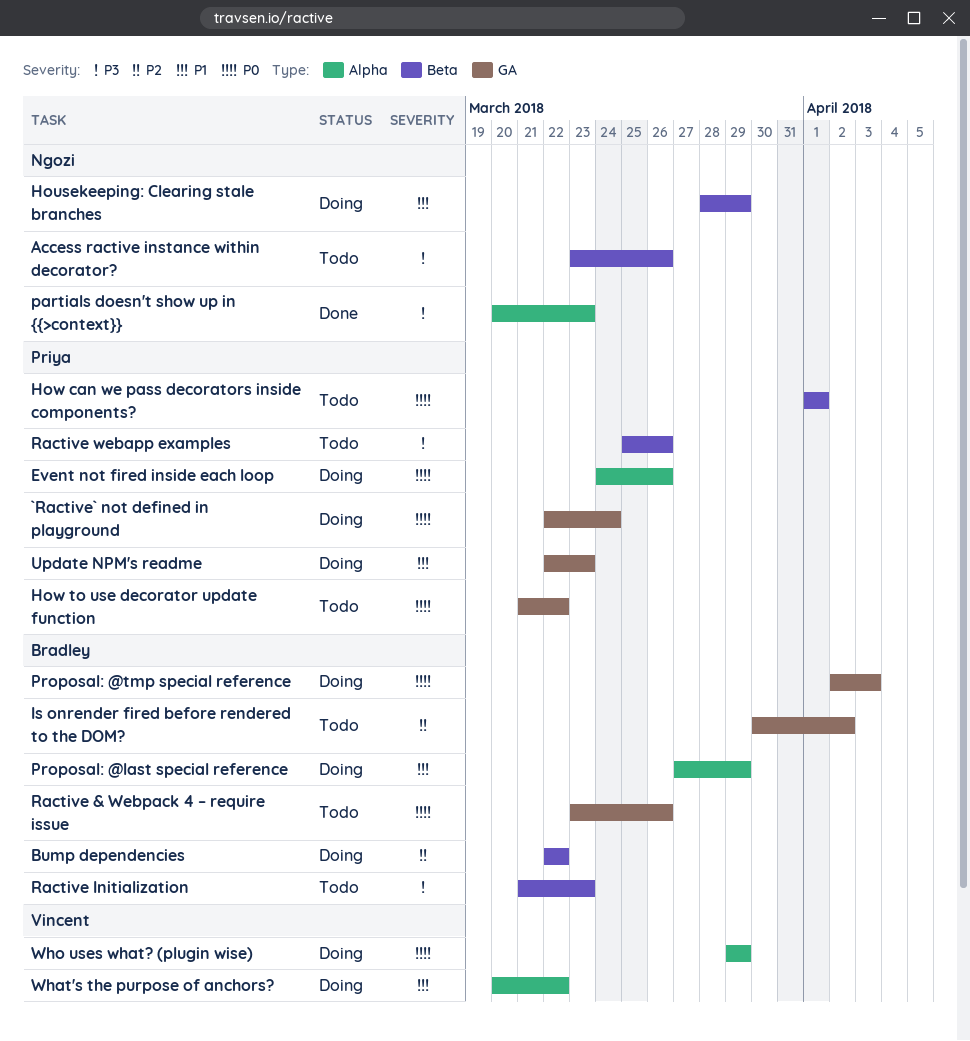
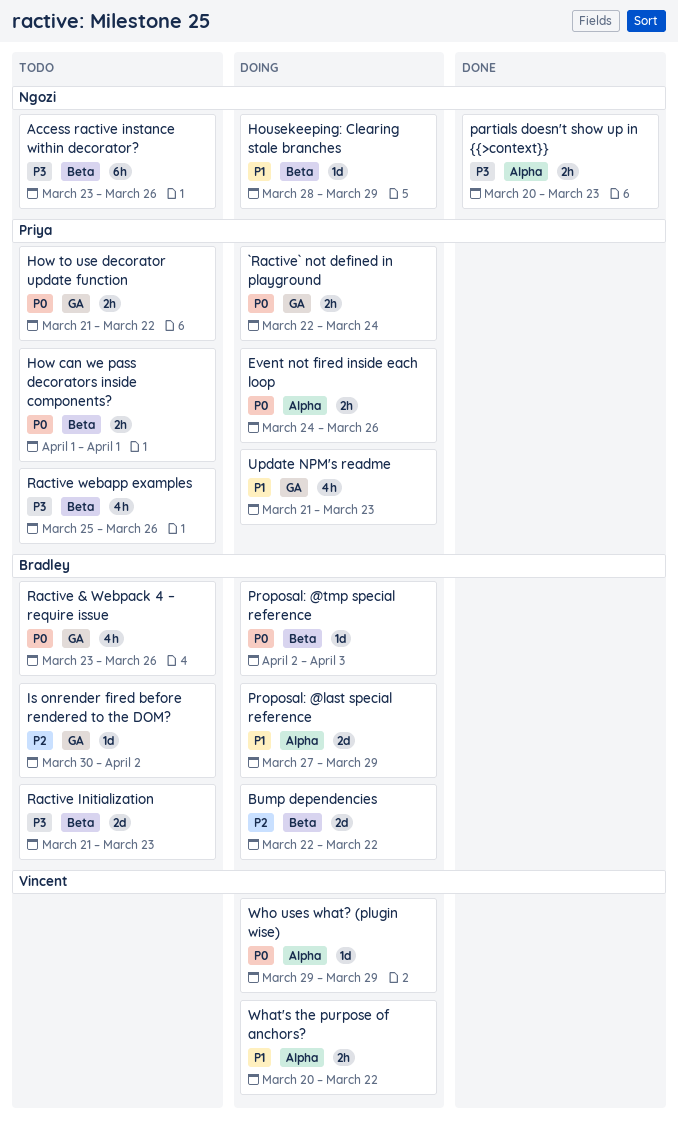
Proposal: @tmp special reference, label: GA -> Beta
Update NPM's readme, start: Mar 22 -> Mar 21

